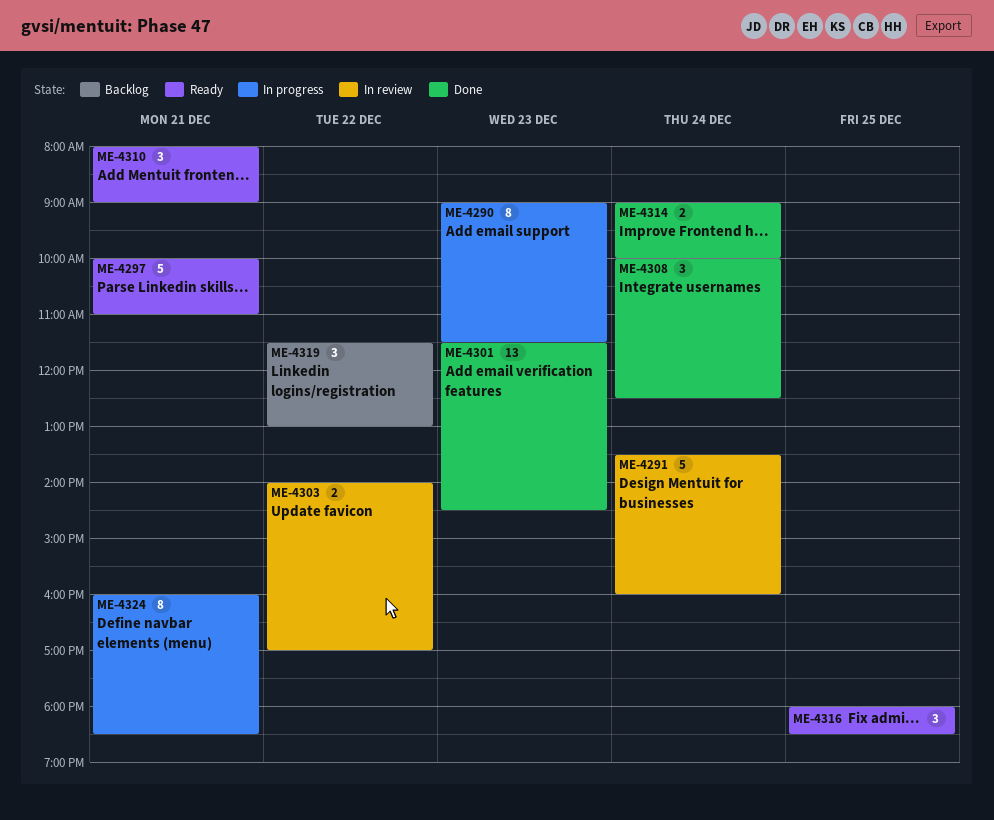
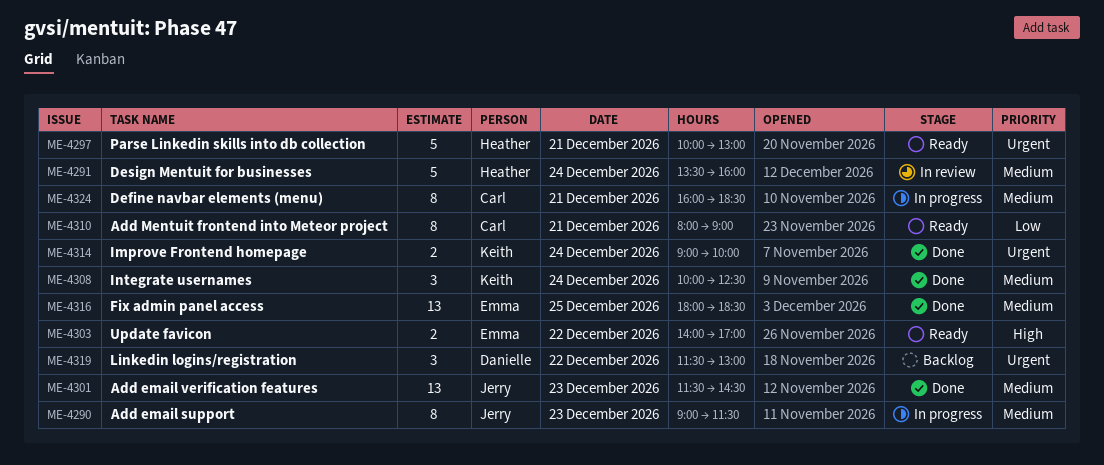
ME-4297, ends: 11:00 -> 13:00
ME-4303, status: In review -> Ready
ME-4310, estimate: 3 -> 8
ME-4316, status: Ready -> Done
ME-4316, estimate: 3 -> 13

